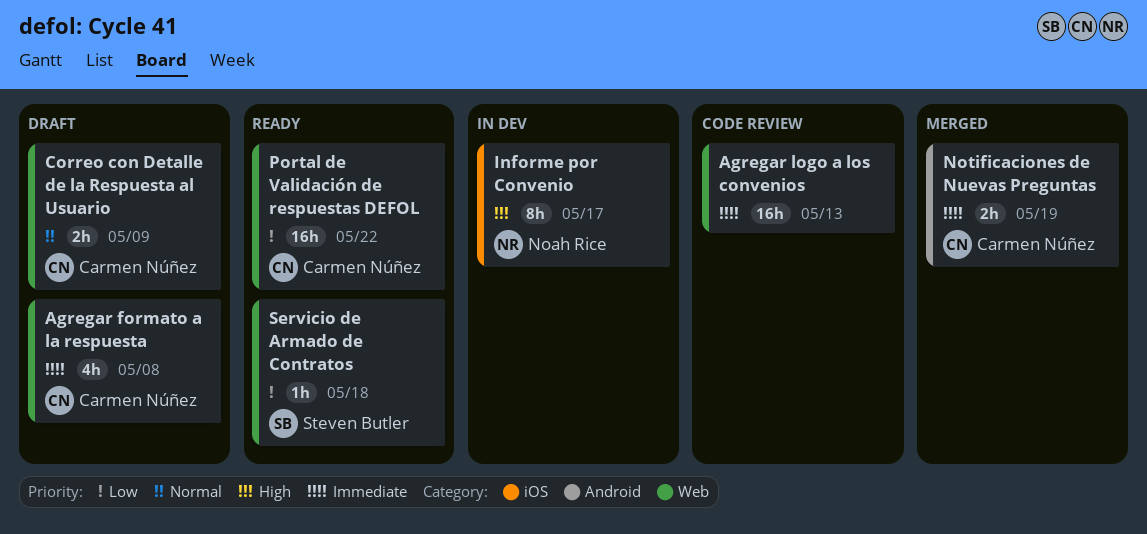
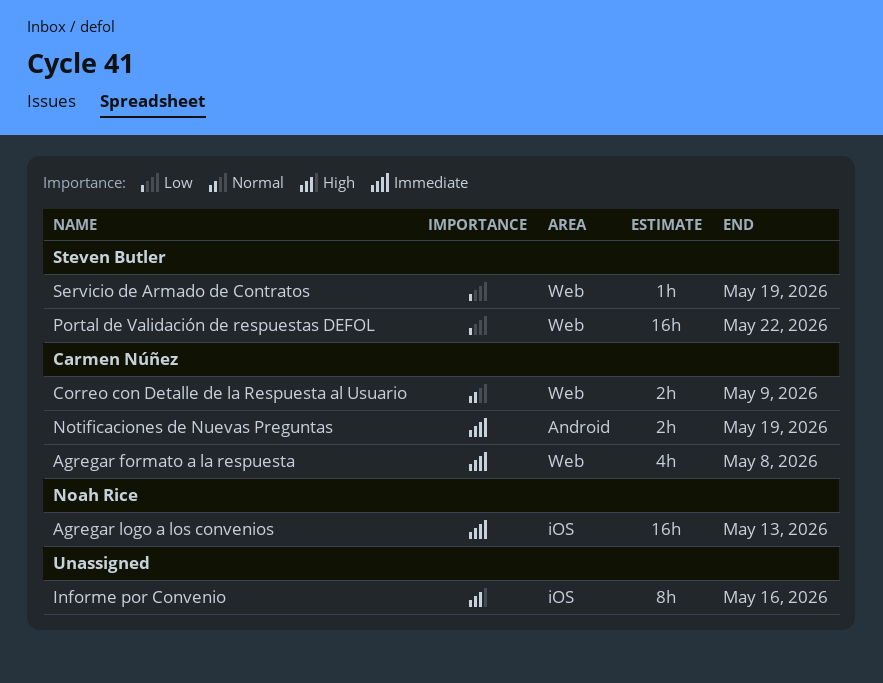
Agregar logo a los convenios, owner: none -> Noah Rice
Agregar logo a los convenios, label: Web -> iOS
Informe por Convenio, owner: Noah Rice -> none
Informe por Convenio, due: May 17 -> May 16
Portal de Validación de respuestas DEFOL, owner: Carmen Núñez -> Steven Butler
Servicio de Armado de Contratos, due: May 18 -> May 19

